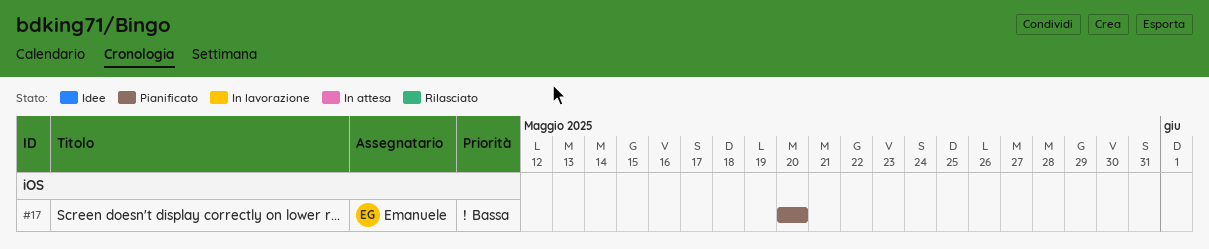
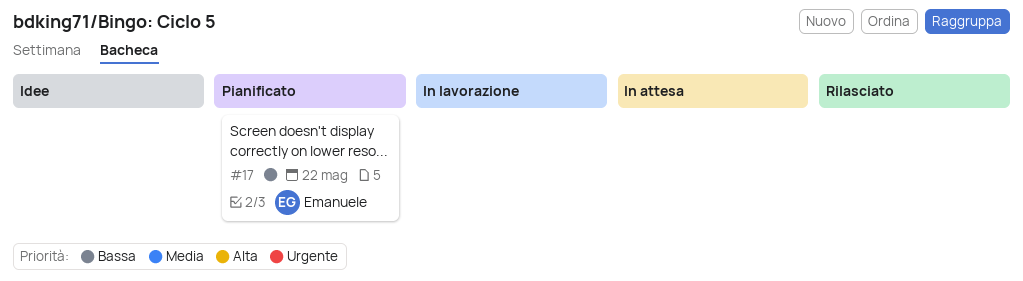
#17, due: May 20 -> May 22

